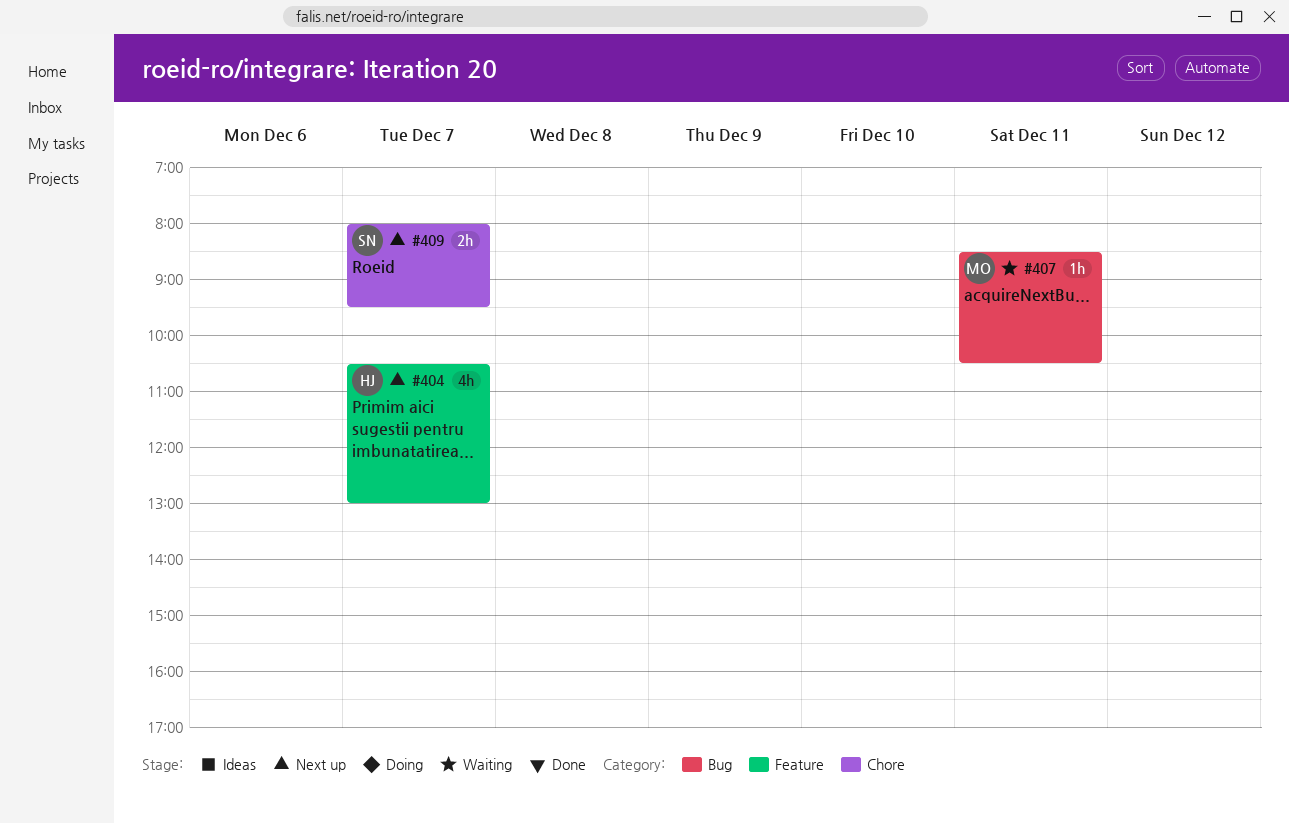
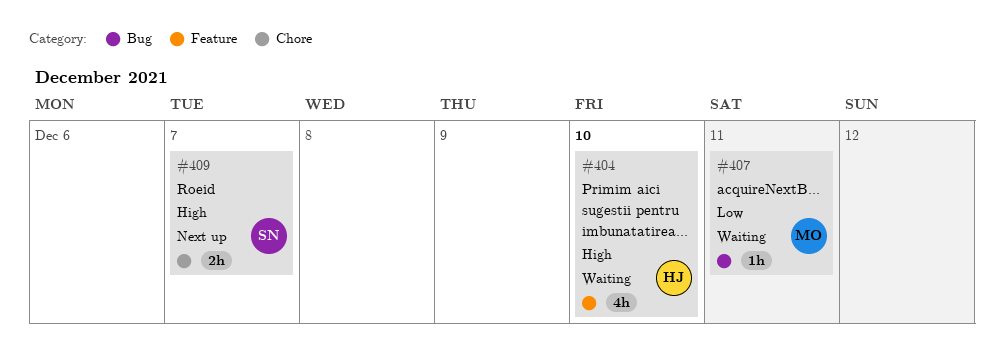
#404, status: Next up -> Waiting
#404, day: Dec 7 -> Dec 10

